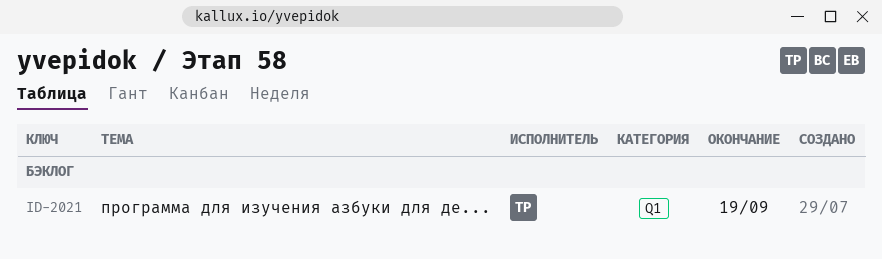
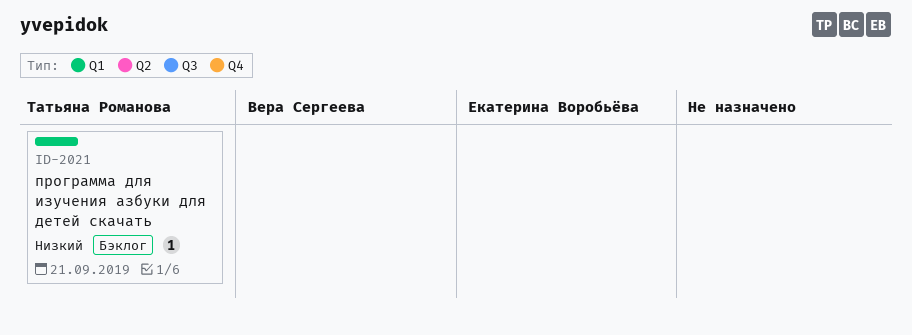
ID-2021, due: Sep 19 -> Sep 21

